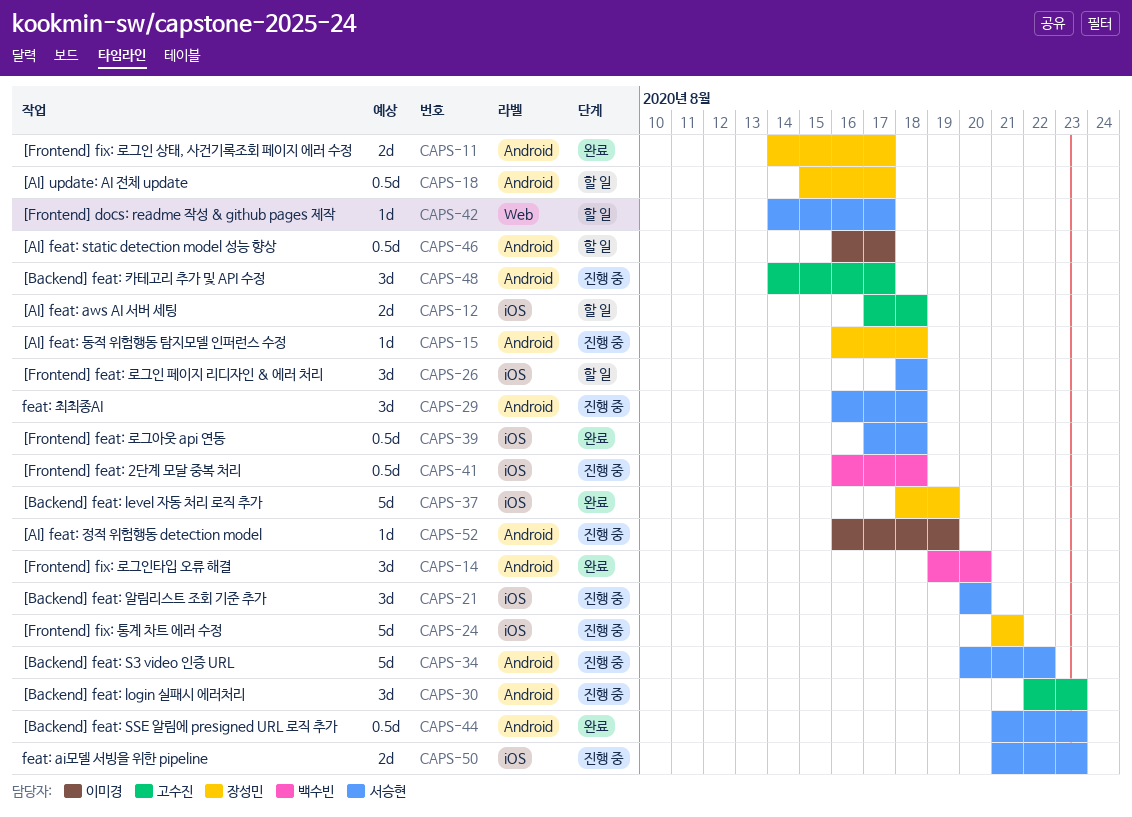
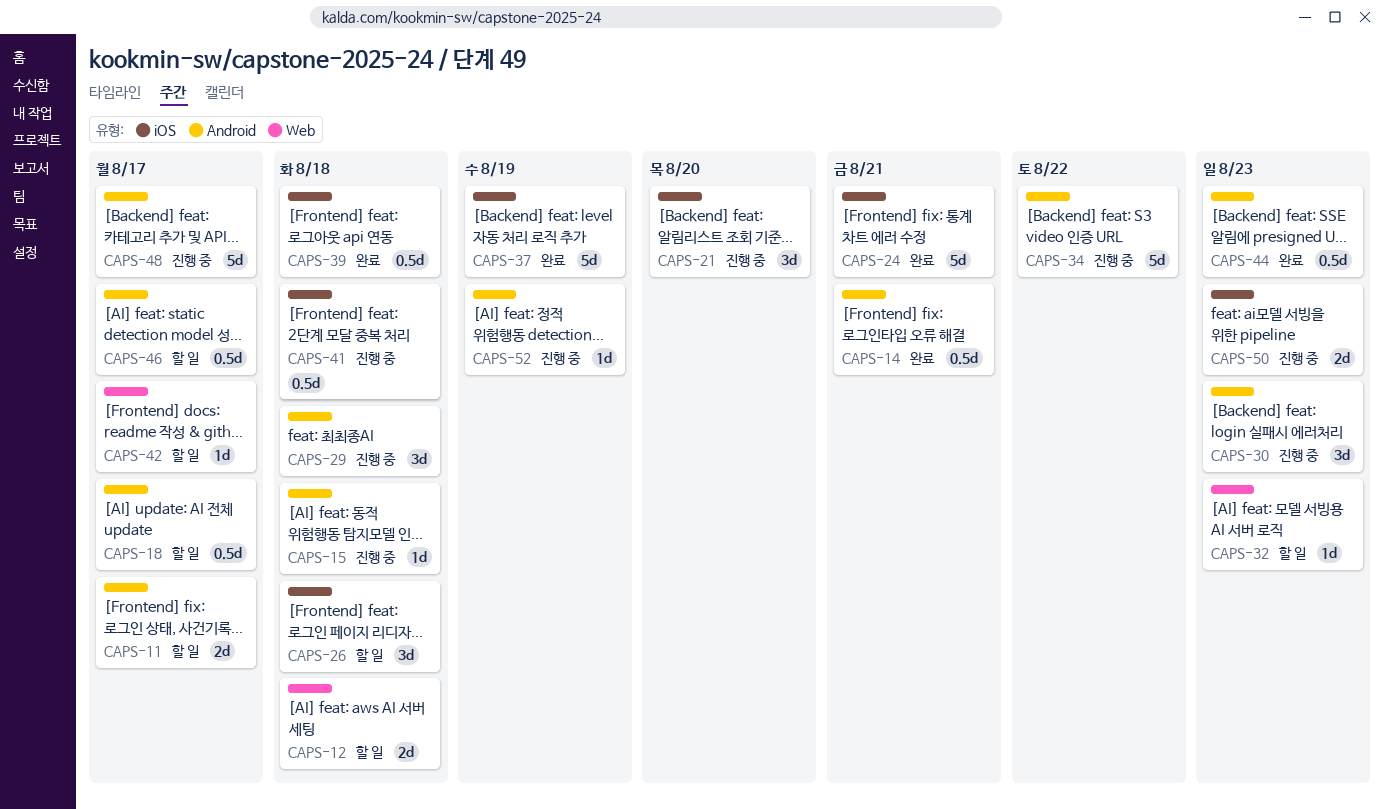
CAPS-11, status: 완료 -> 할 일
CAPS-12, label: iOS -> Web
CAPS-14, estimate: 3d -> 0.5d
CAPS-14, due: Aug 20 -> Aug 21
CAPS-24, status: 진행 중 -> 완료
CAPS-32: none -> present
CAPS-48, estimate: 3d -> 5d

